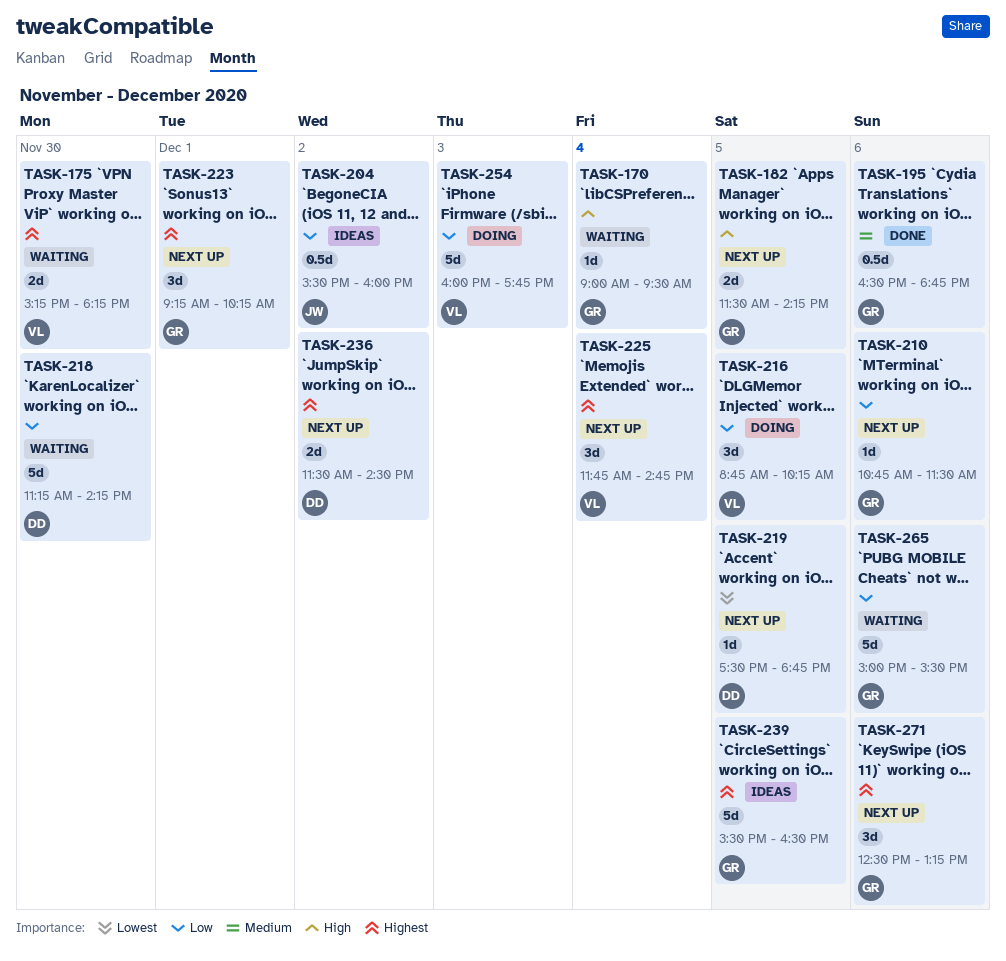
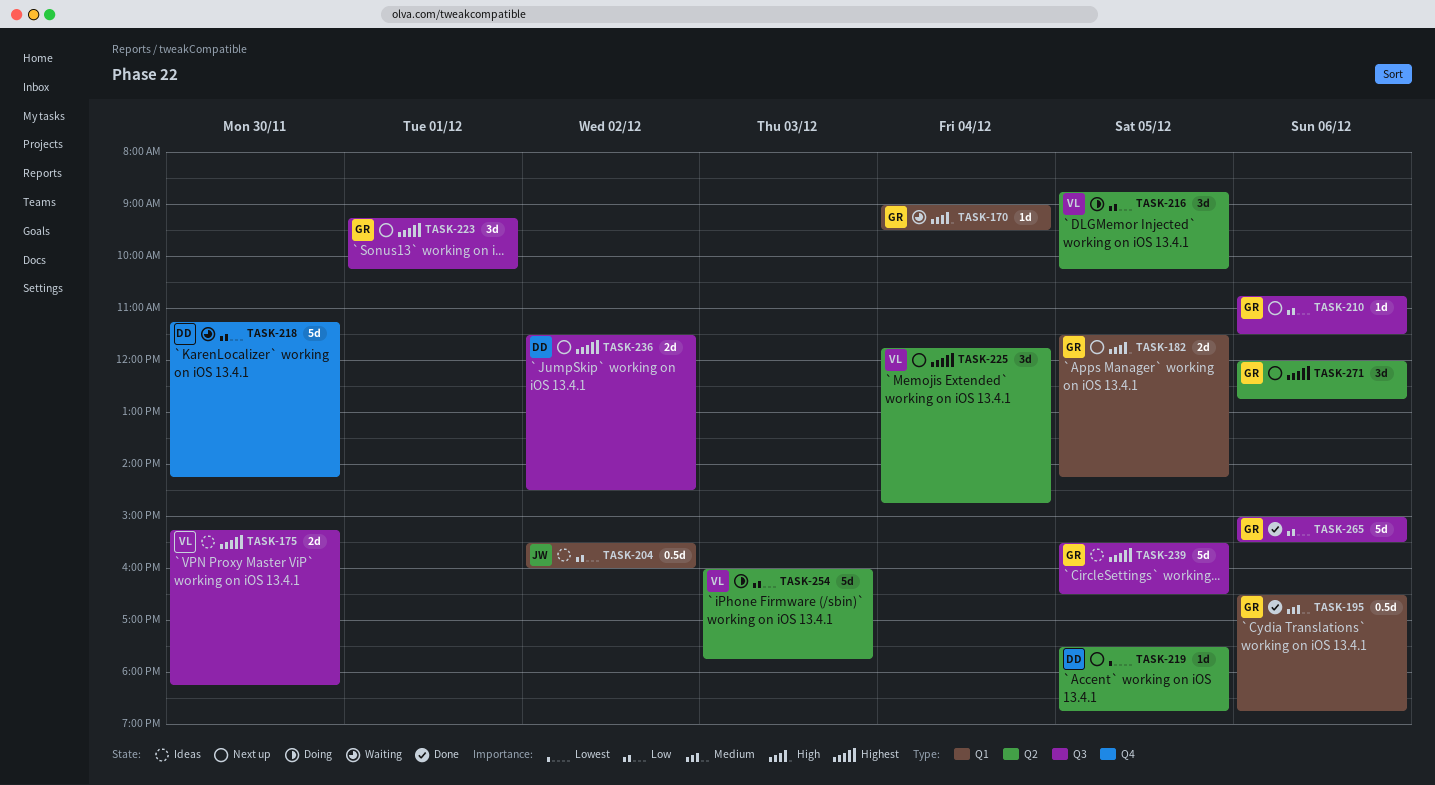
TASK-175, status: Waiting -> Ideas
TASK-265, status: Waiting -> Done
TASK-271, begins: 12:30 -> 12:00
TASK-271, ends: 13:15 -> 12:45

